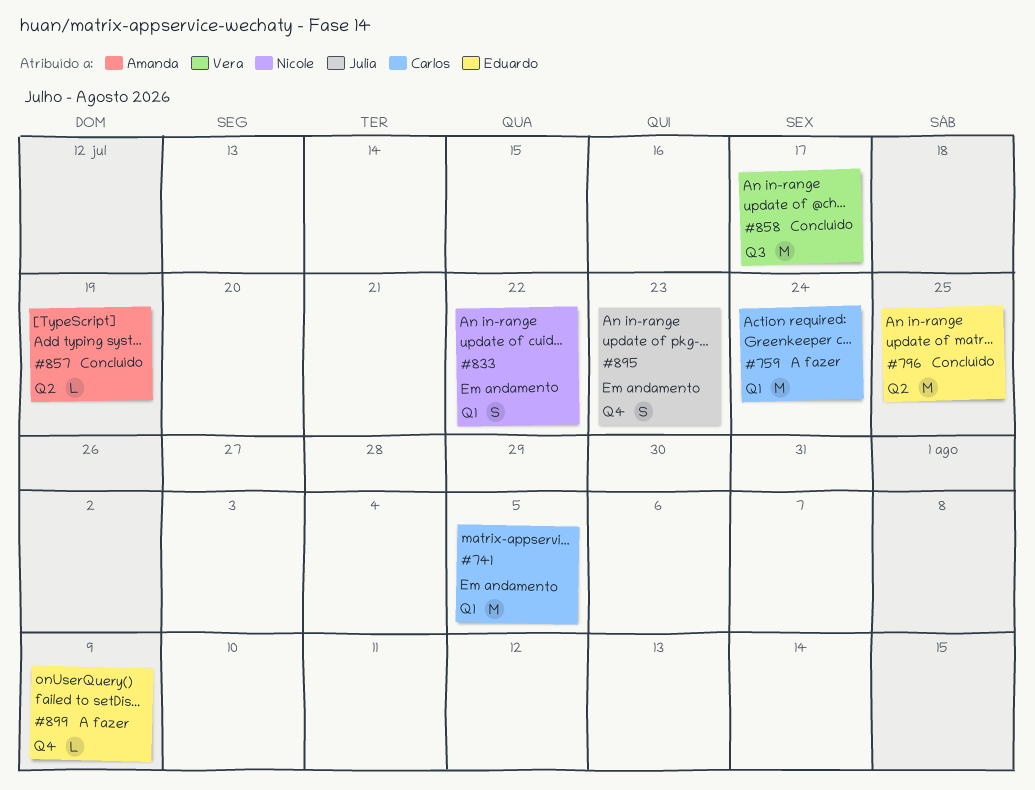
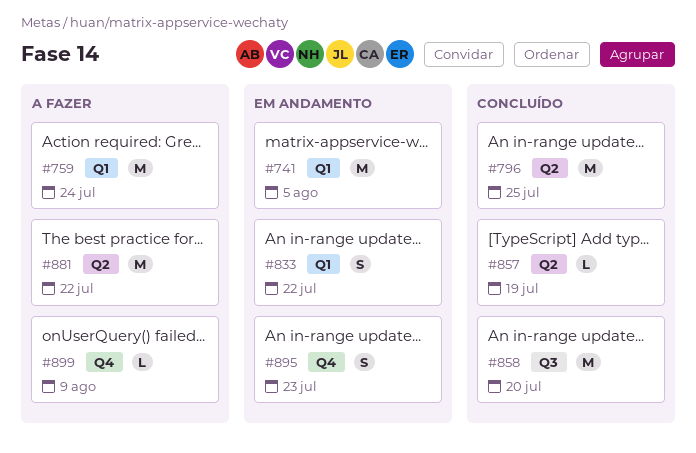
#858, due: Jul 17 -> Jul 20
#881: none -> present

